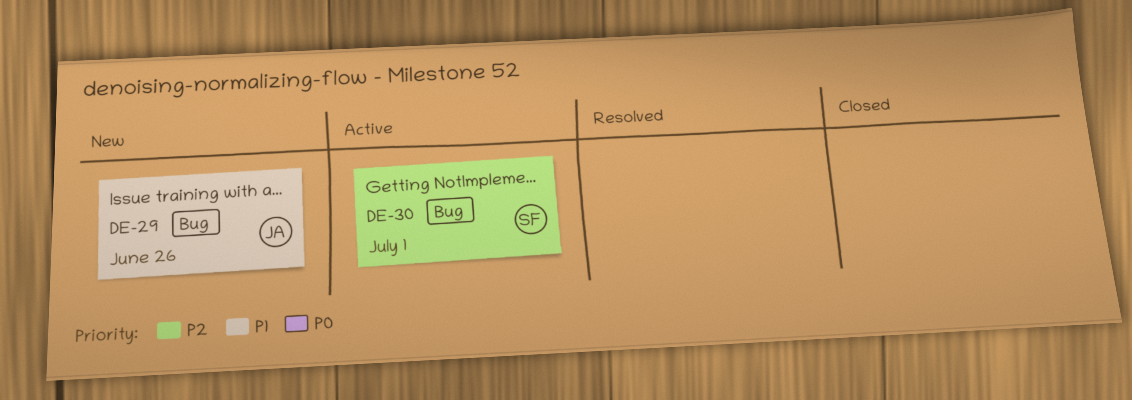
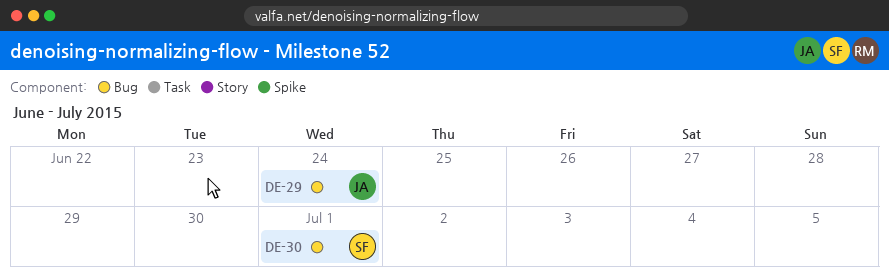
DE-29, due: Jun 26 -> Jun 24

